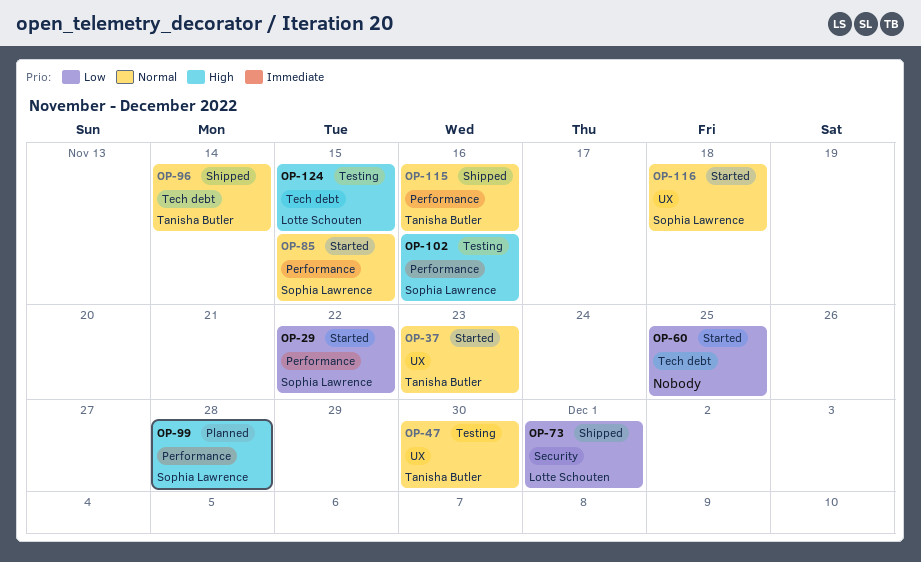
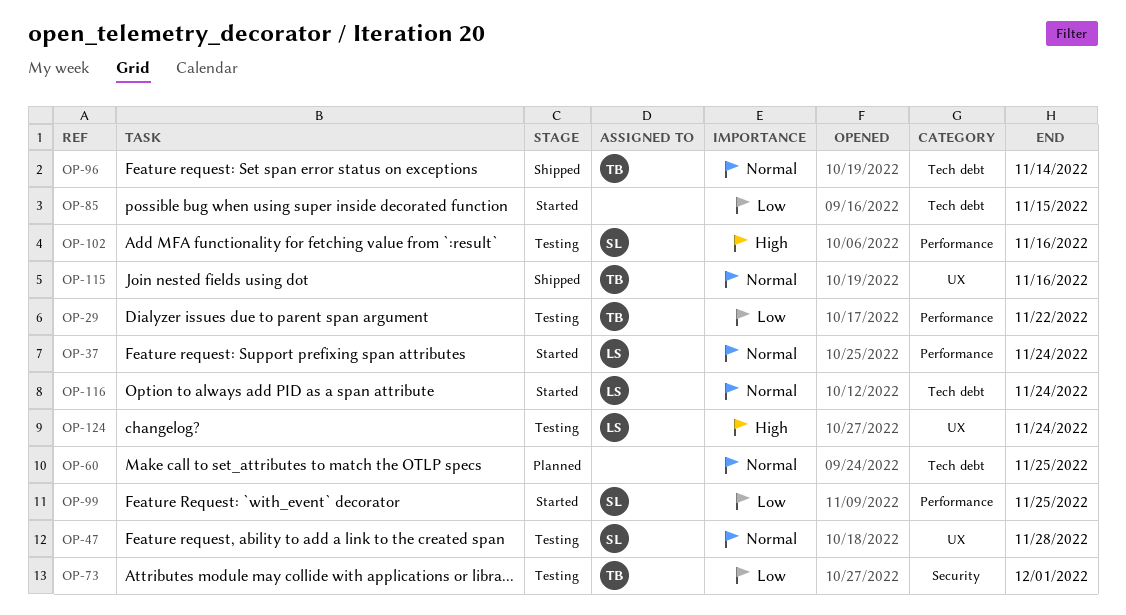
OP-29, status: Started -> Testing
OP-29, owner: Sophia Lawrence -> Tanisha Butler
OP-37, owner: Tanisha Butler -> Lotte Schouten
OP-37, label: UX -> Performance
OP-37, due: Nov 23 -> Nov 24
OP-47, owner: Tanisha Butler -> Sophia Lawrence
OP-47, due: Nov 30 -> Nov 28
OP-60, status: Started -> Planned
OP-60, priority: Low -> Normal
OP-73, status: Shipped -> Testing
OP-73, owner: Lotte Schouten -> Tanisha Butler
OP-85, owner: Sophia Lawrence -> none
OP-85, priority: Normal -> Low
OP-85, label: Performance -> Tech debt
OP-99, status: Planned -> Started
OP-99, priority: High -> Low
OP-99, due: Nov 28 -> Nov 25
OP-115, label: Performance -> UX
OP-116, owner: Sophia Lawrence -> Lotte Schouten
OP-116, label: UX -> Tech debt
OP-116, due: Nov 18 -> Nov 24
OP-124, label: Tech debt -> UX
OP-124, due: Nov 15 -> Nov 24

